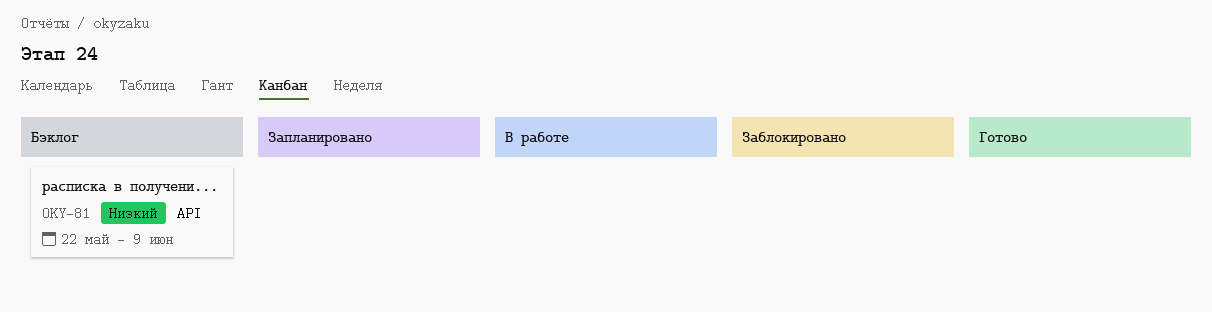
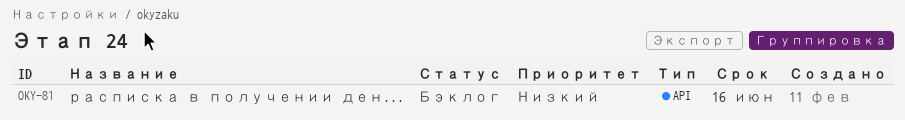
OKY-81, due: Jun 9 -> Jun 16

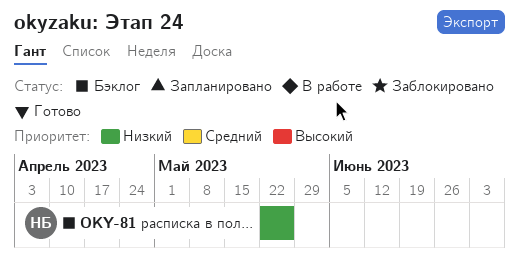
OKY-81, due: Jun 16 -> May 26

